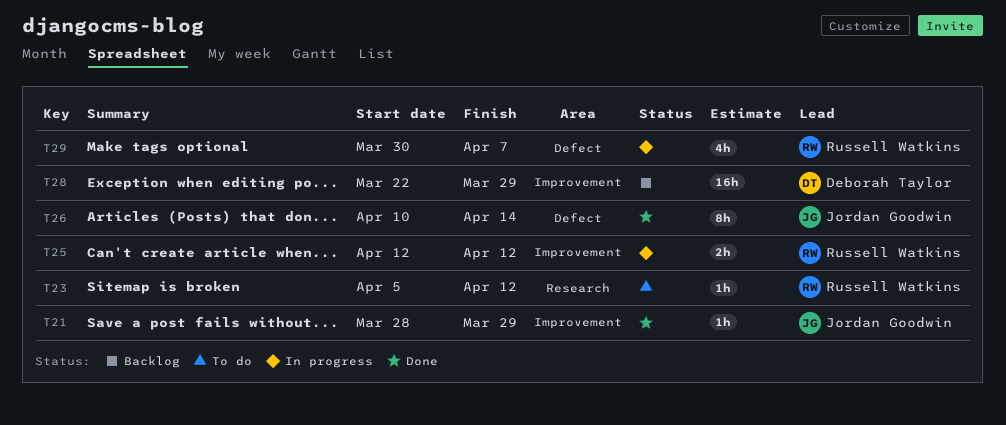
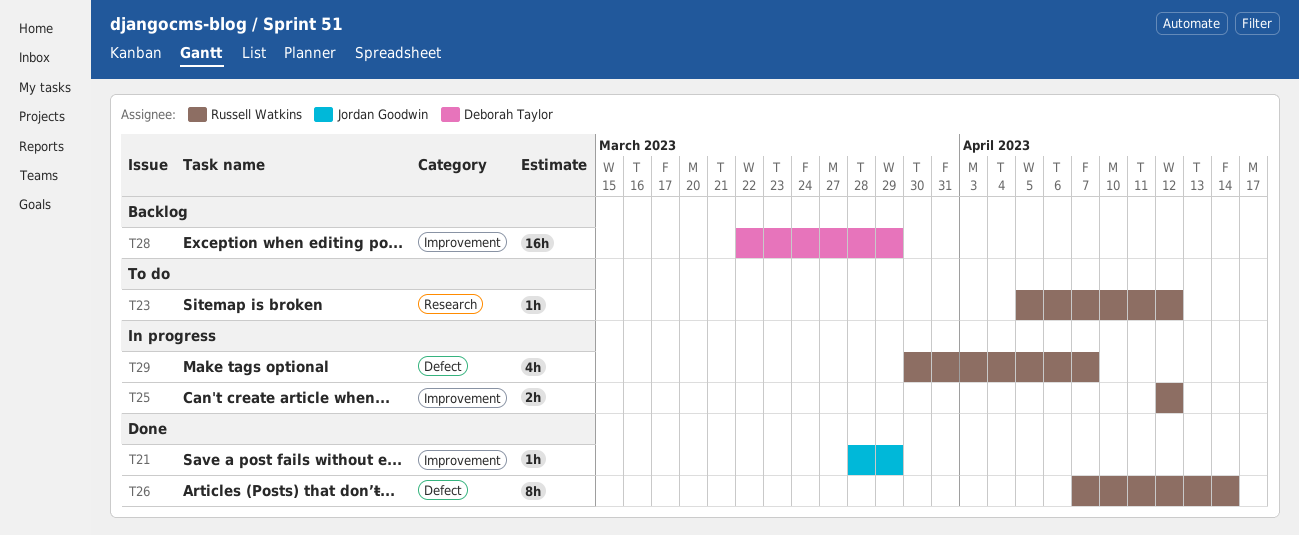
T26, owner: Jordan Goodwin -> Russell Watkins
T26, start: Apr 10 -> Apr 7

